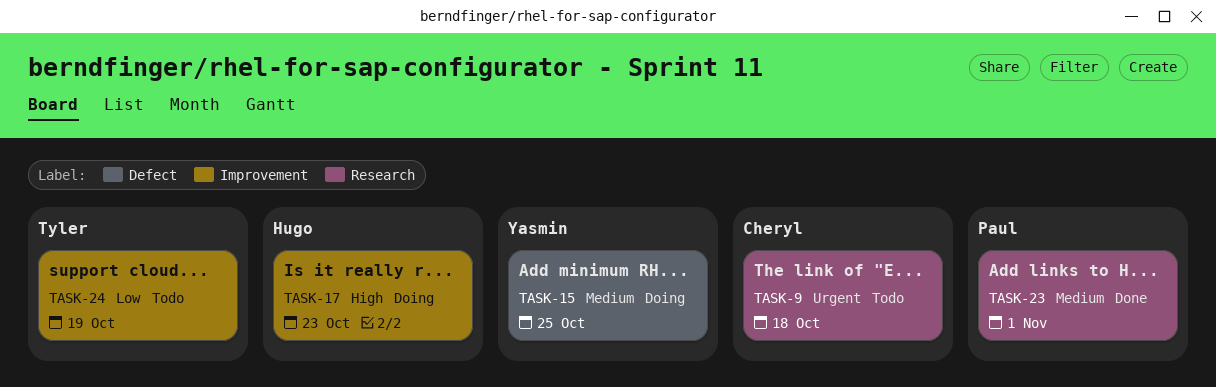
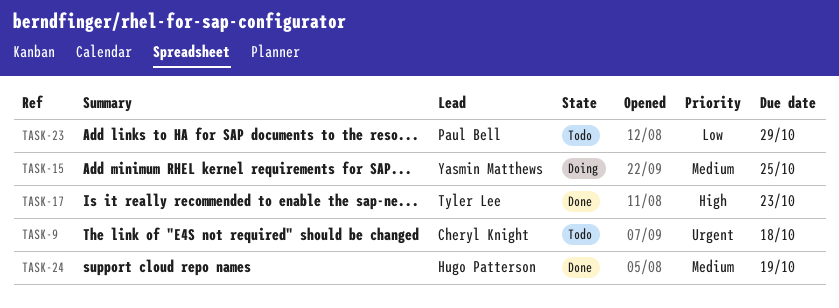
TASK-17, status: Doing -> Done
TASK-17, owner: Hugo Patterson -> Tyler Lee
TASK-23, status: Done -> Todo
TASK-23, priority: Medium -> Low
TASK-23, due: Nov 1 -> Oct 29
TASK-24, status: Todo -> Done
TASK-24, owner: Tyler Lee -> Hugo Patterson
TASK-24, priority: Low -> Medium

